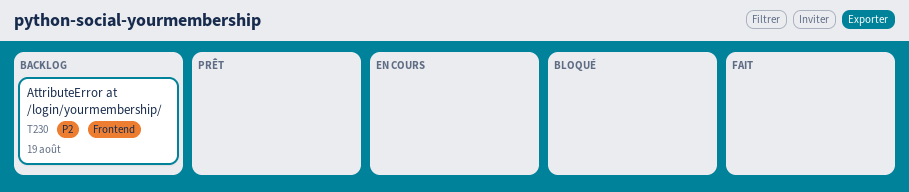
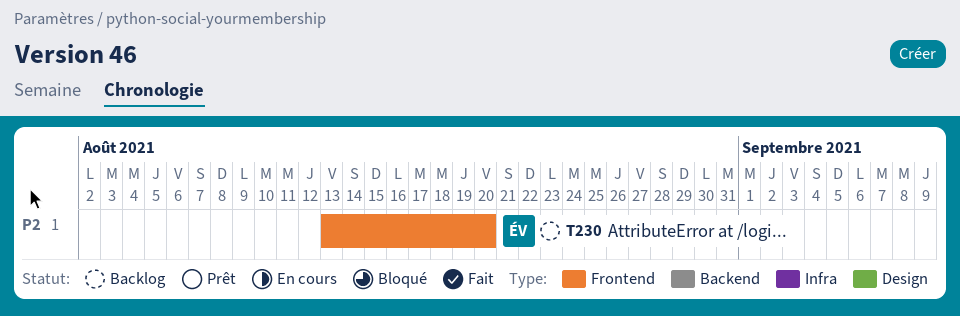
T230, due: Aug 19 -> Aug 20

